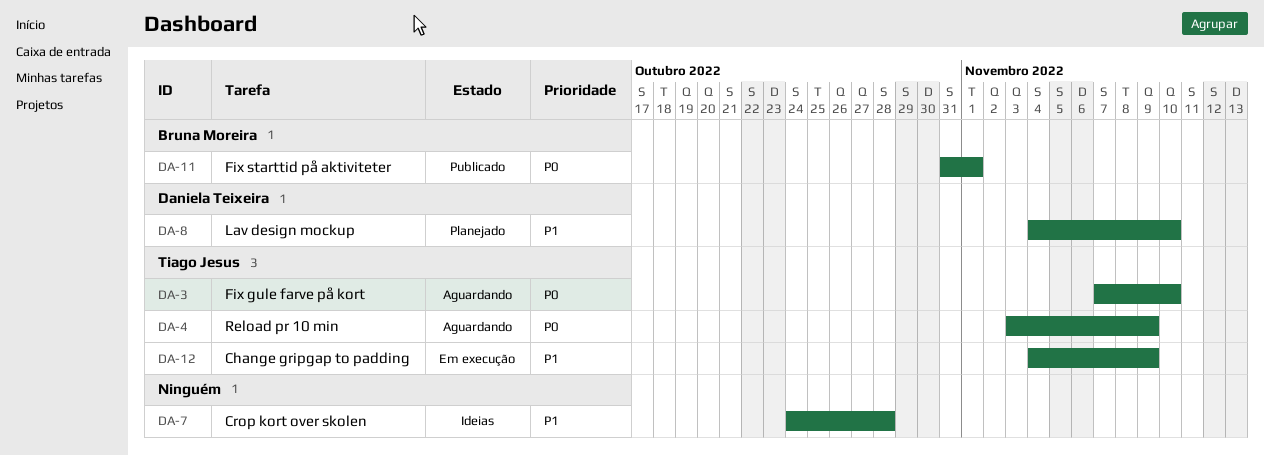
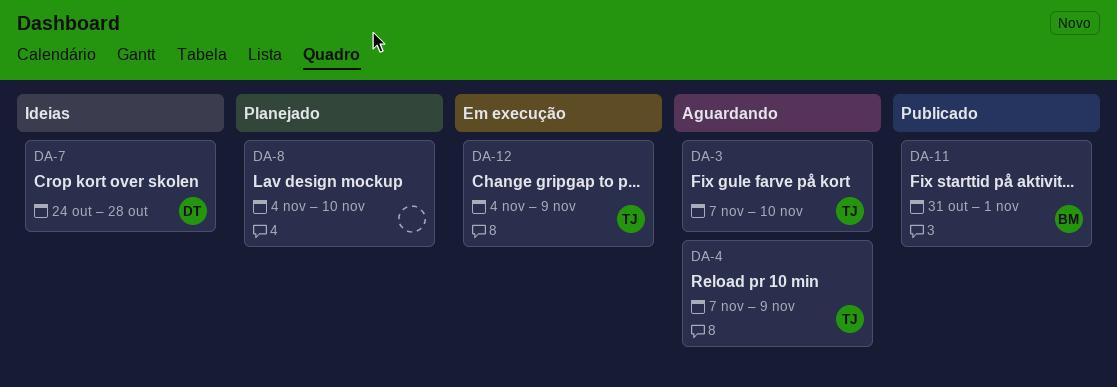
DA-4, start: Nov 3 -> Nov 7
DA-7, owner: none -> Daniela Teixeira
DA-8, owner: Daniela Teixeira -> none

